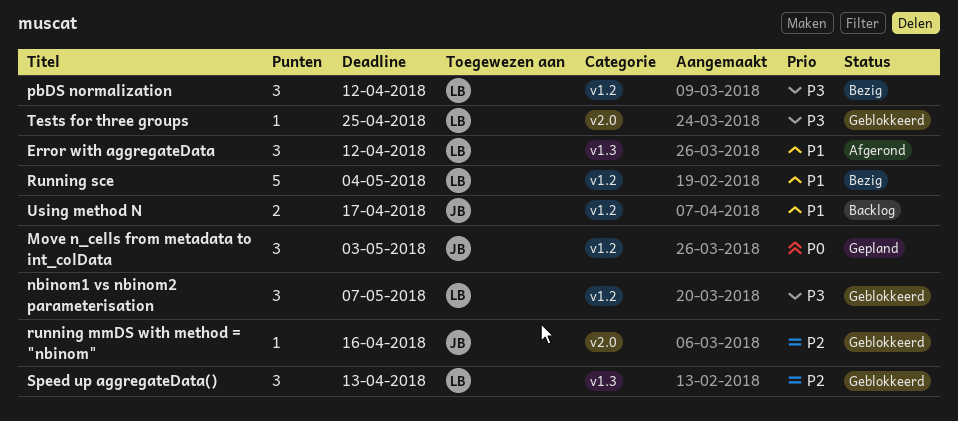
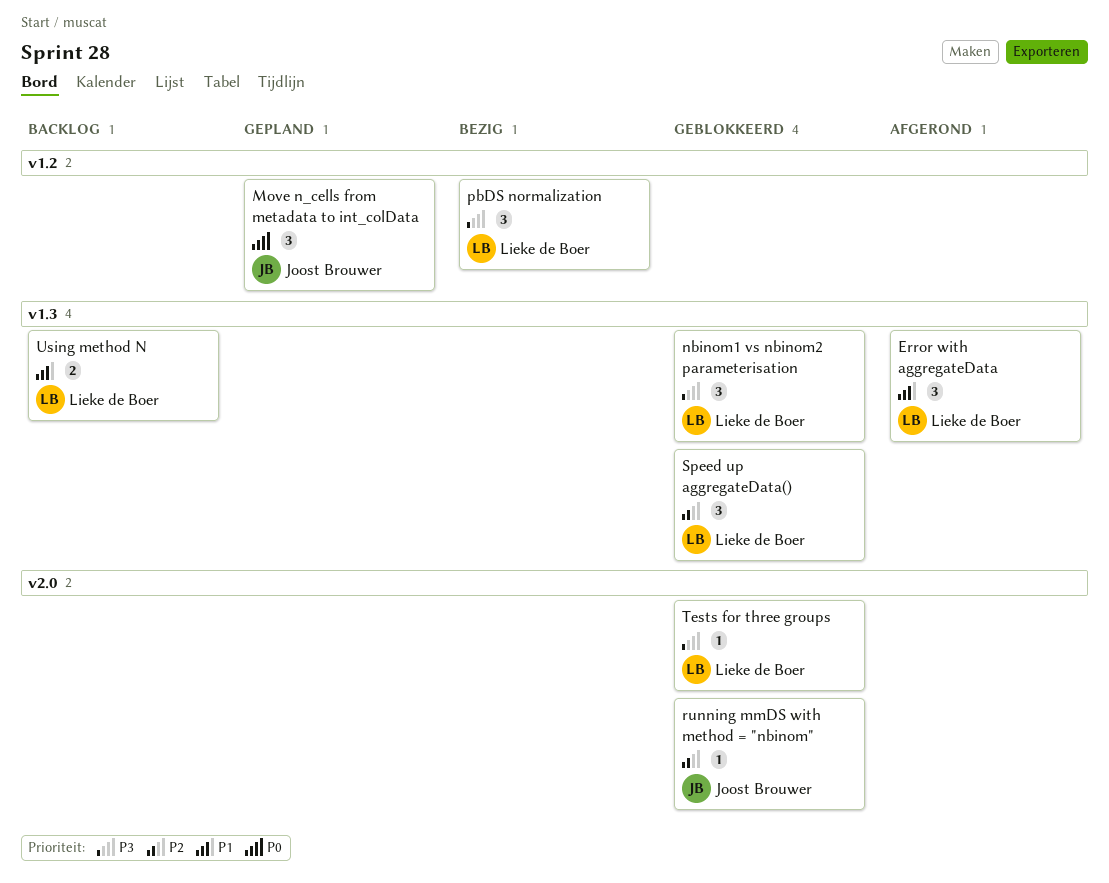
nbinom1 vs nbinom2 parameterisation, label: v1.2 -> v1.3
Running sce: present -> none
Using method N, owner: Joost Brouwer -> Lieke de Boer
Using method N, label: v1.2 -> v1.3

